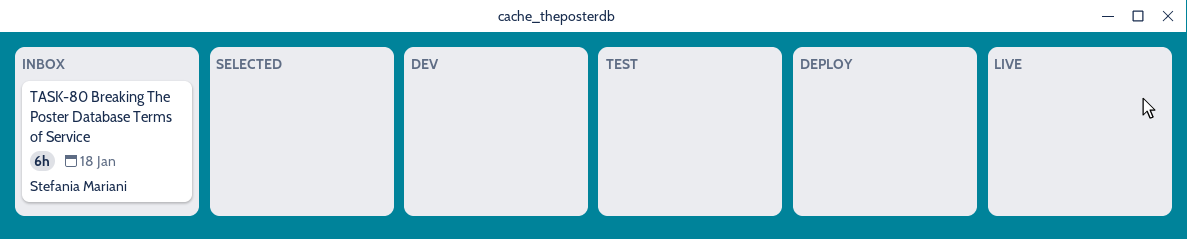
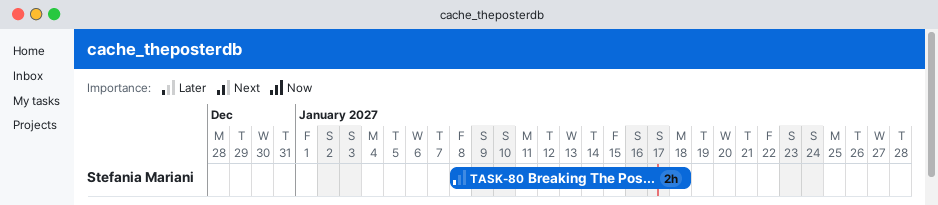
TASK-80, estimate: 6h -> 2h

